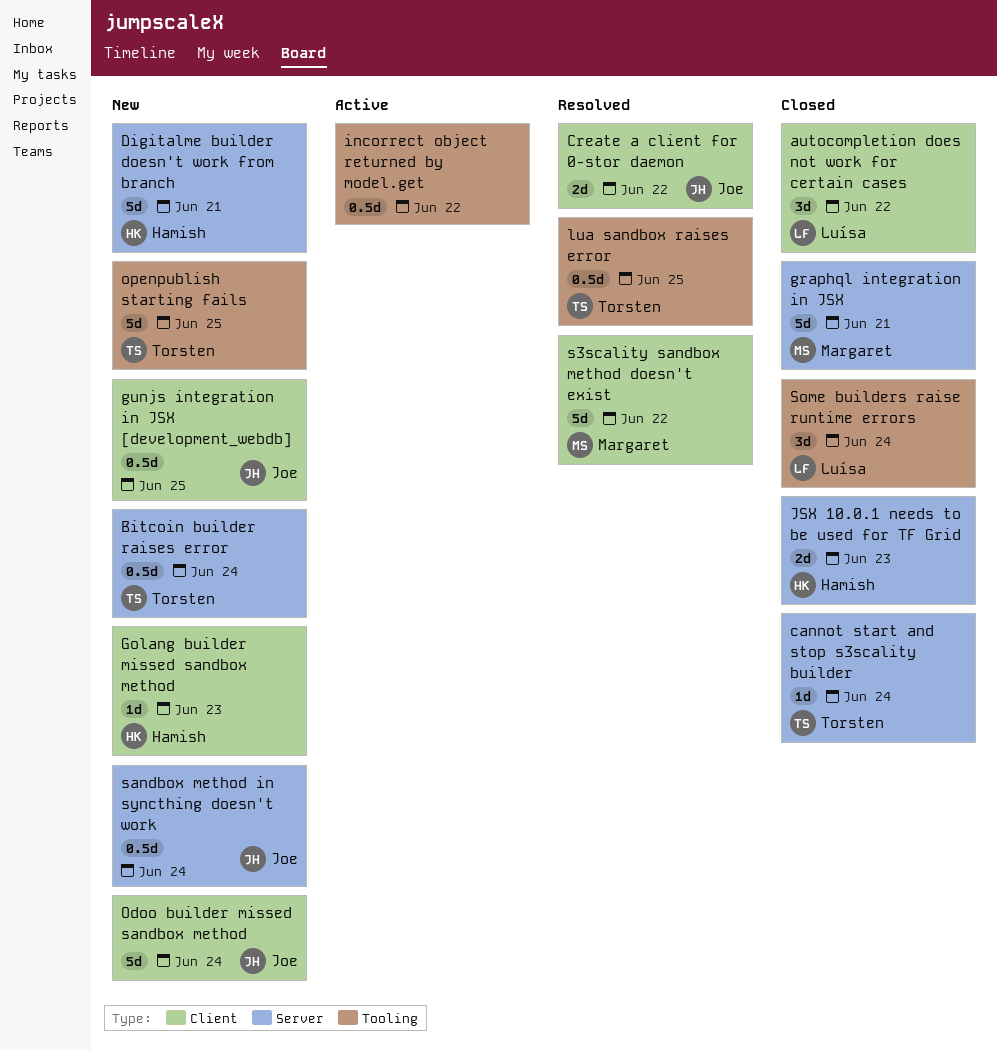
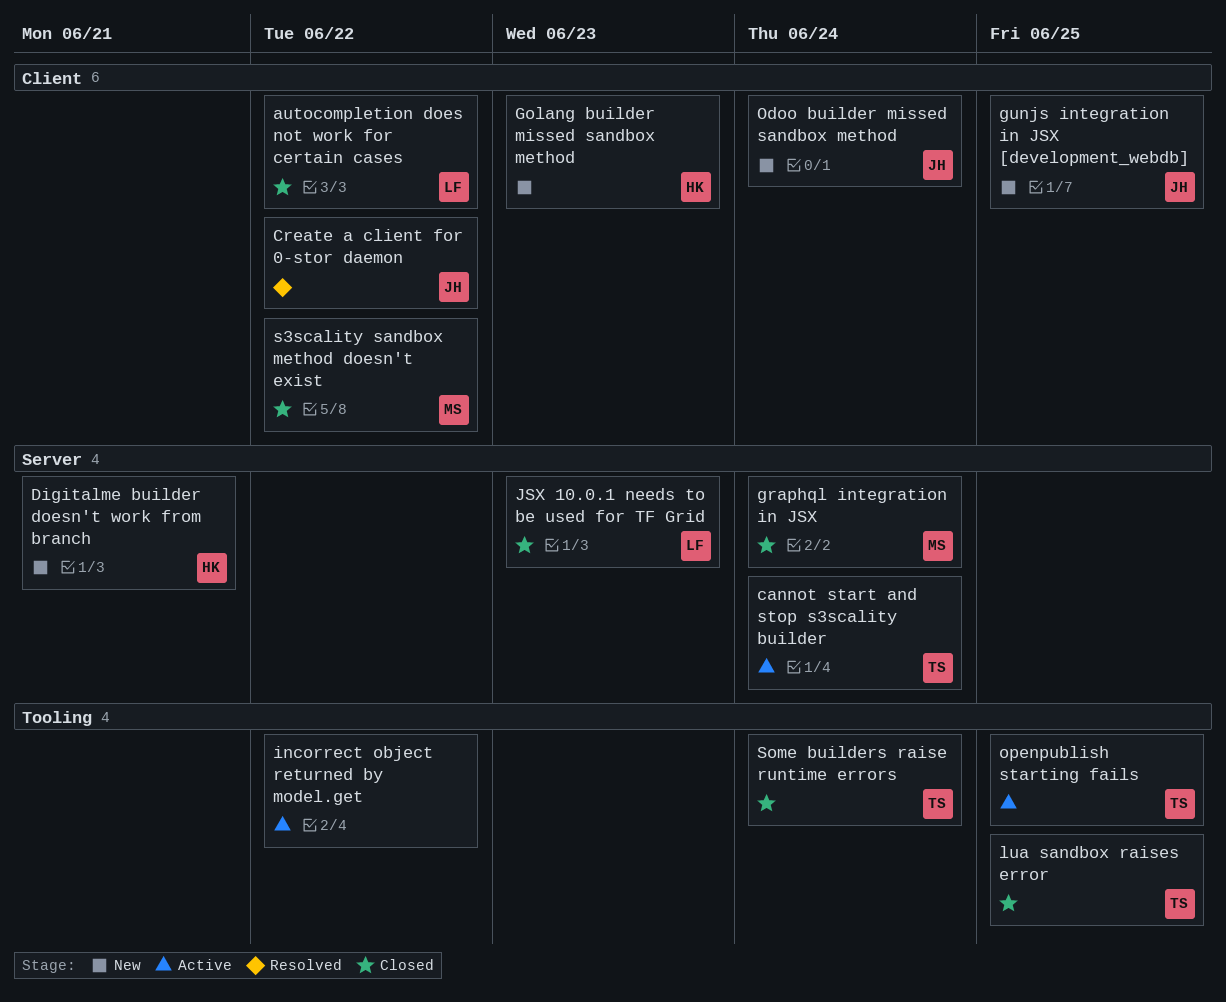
Bitcoin builder raises error: present -> none
cannot start and stop s3scality builder, status: Closed -> Active
graphql integration in JSX, due: Jun 21 -> Jun 24
JSX 10.0.1 needs to be used for TF Grid, owner: Hamish -> Luísa
lua sandbox raises error, status: Resolved -> Closed
openpublish starting fails, status: New -> Active
s3scality sandbox method doesn't exist, status: Resolved -> Closed
sandbox method in syncthing doesn't work: present -> none
Some builders raise runtime errors, owner: Luísa -> Torsten

